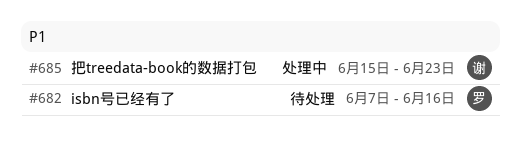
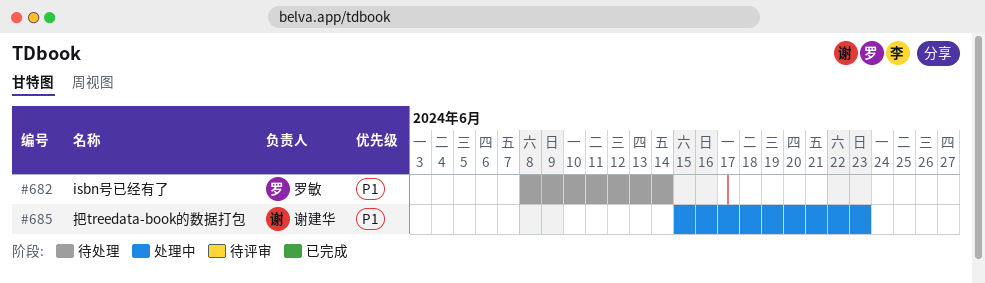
#682, start: Jun 7 -> Jun 8
#682, due: Jun 16 -> Jun 14

